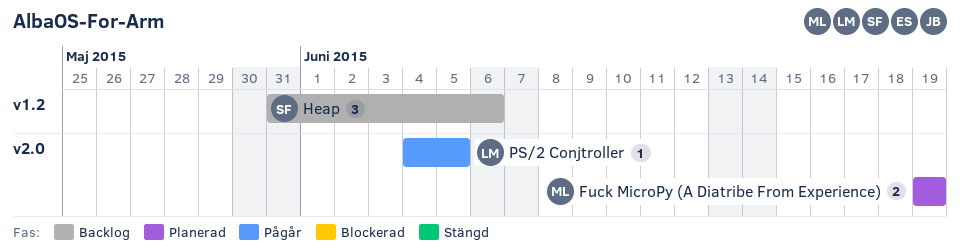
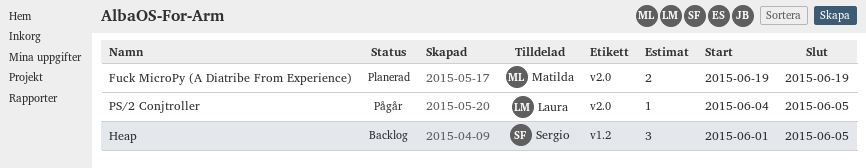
Heap, start: May 31 -> Jun 1
Heap, due: Jun 6 -> Jun 5

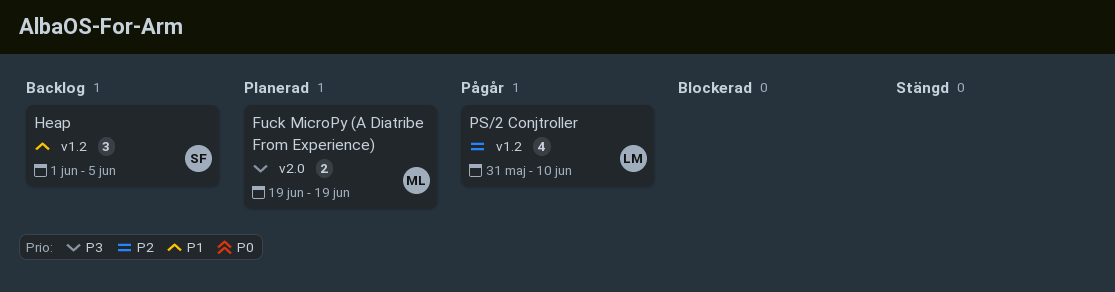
PS/2 Conjtroller, label: v2.0 -> v1.2
PS/2 Conjtroller, estimate: 1 -> 4
PS/2 Conjtroller, start: Jun 4 -> May 31
PS/2 Conjtroller, due: Jun 5 -> Jun 10

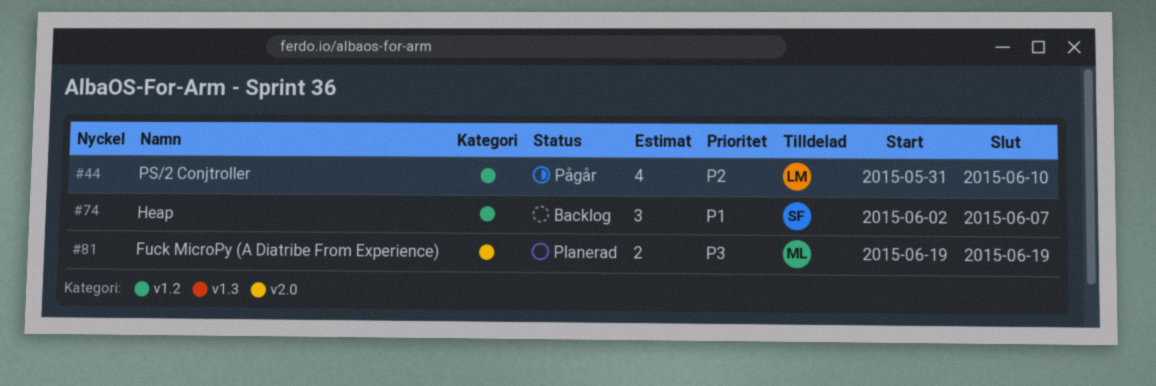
Heap, start: Jun 1 -> Jun 2
Heap, due: Jun 5 -> Jun 7

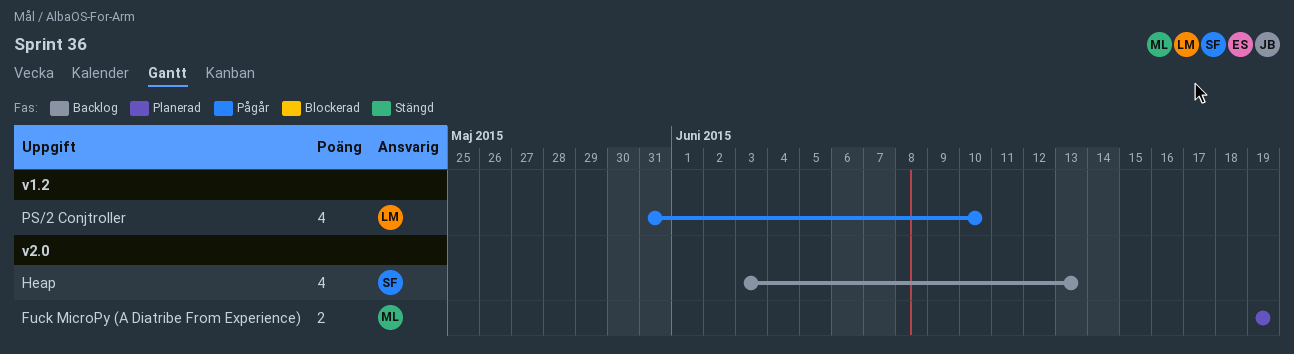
Heap, label: v1.2 -> v2.0
Heap, estimate: 3 -> 4
Heap, start: Jun 2 -> Jun 3
Heap, due: Jun 7 -> Jun 13

